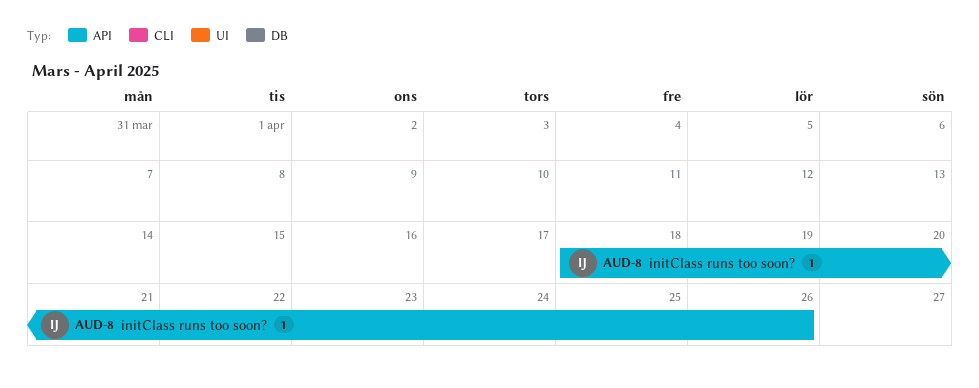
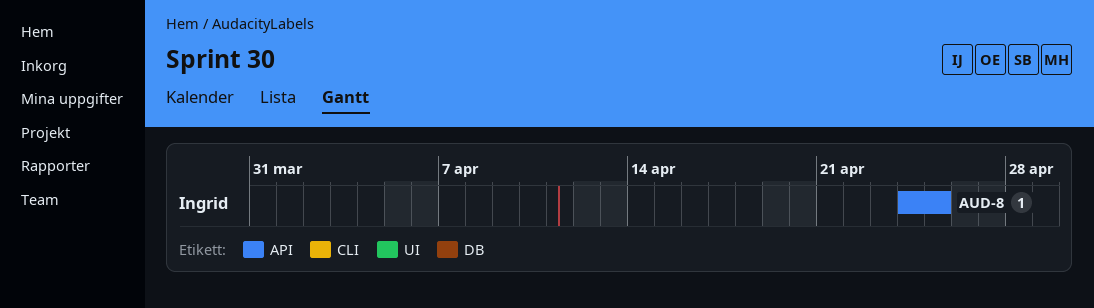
AUD-8, start: Apr 18 -> Apr 24
AUD-8, due: Apr 26 -> Apr 25

